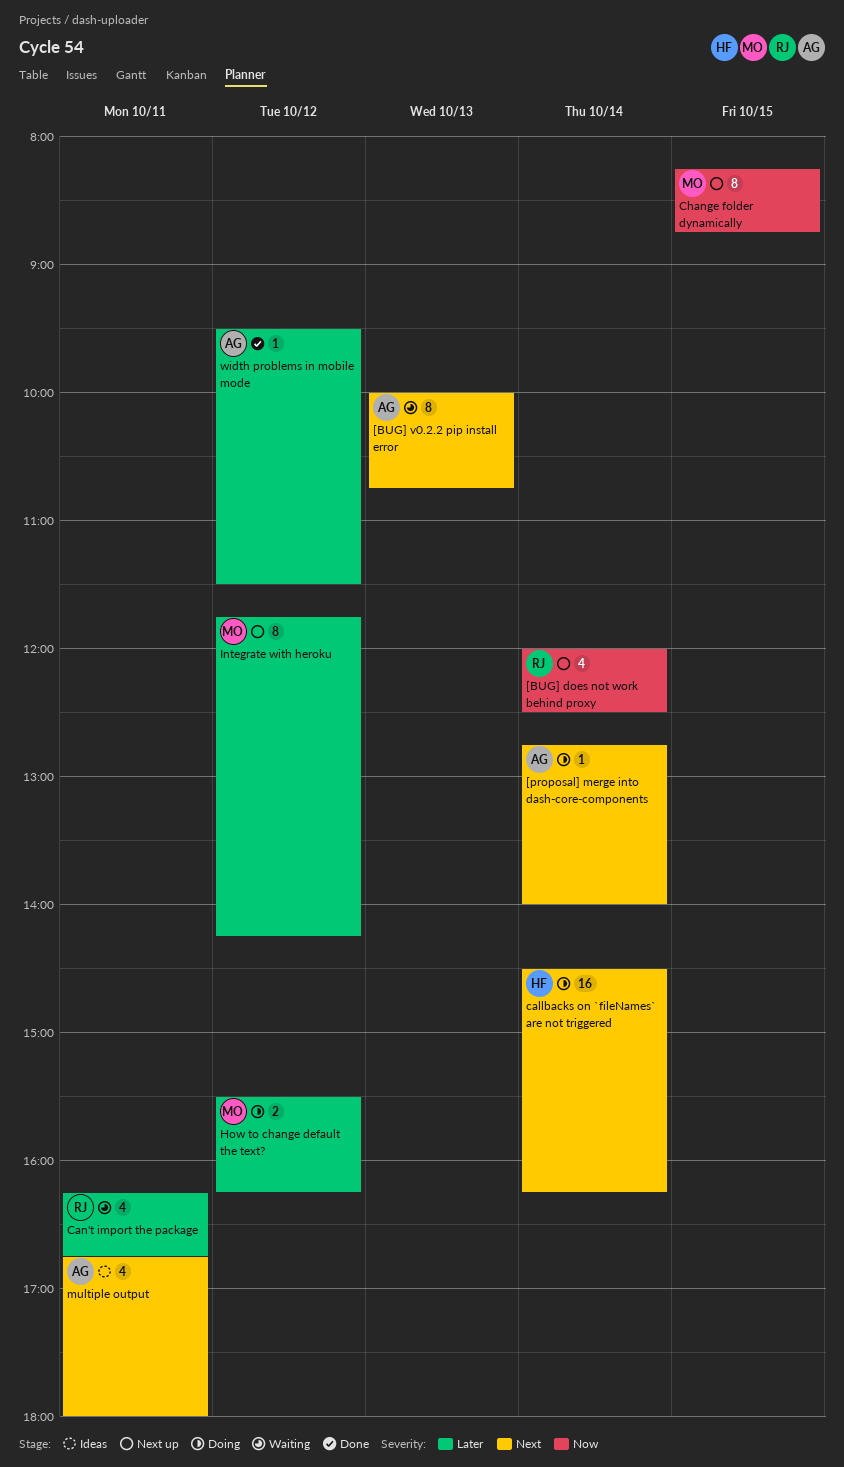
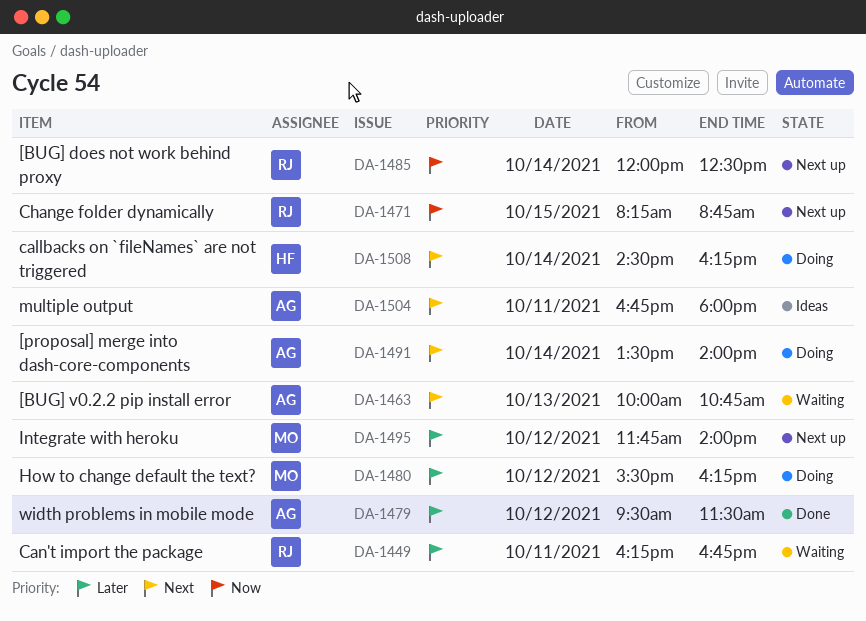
[proposal] merge into dash-core-components, begins: 12:45 -> 13:30
Change folder dynamically, owner: MO -> RJ
Integrate with heroku, ends: 14:15 -> 14:00

